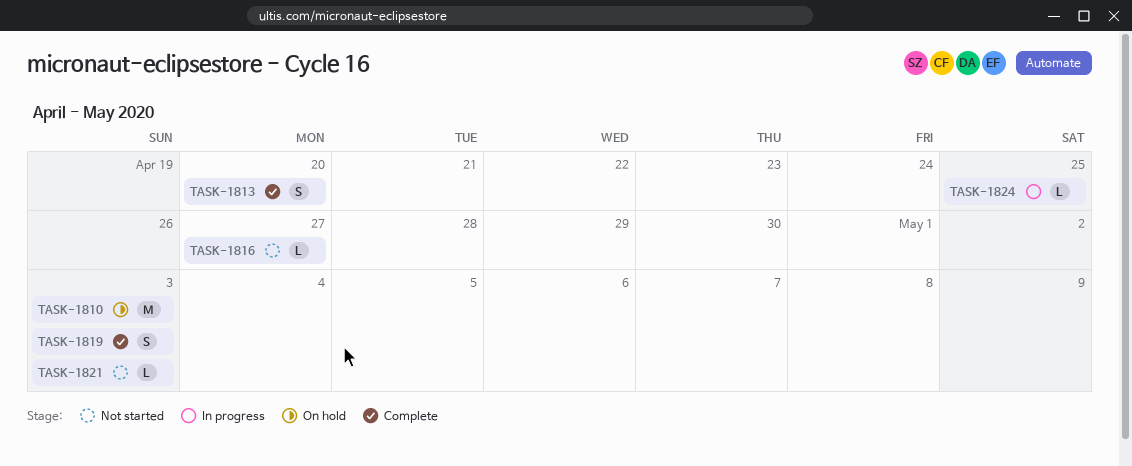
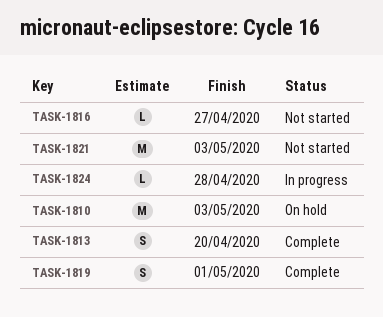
TASK-1819, due: May 3 -> May 1
TASK-1821, estimate: L -> M
TASK-1824, due: Apr 25 -> Apr 28

